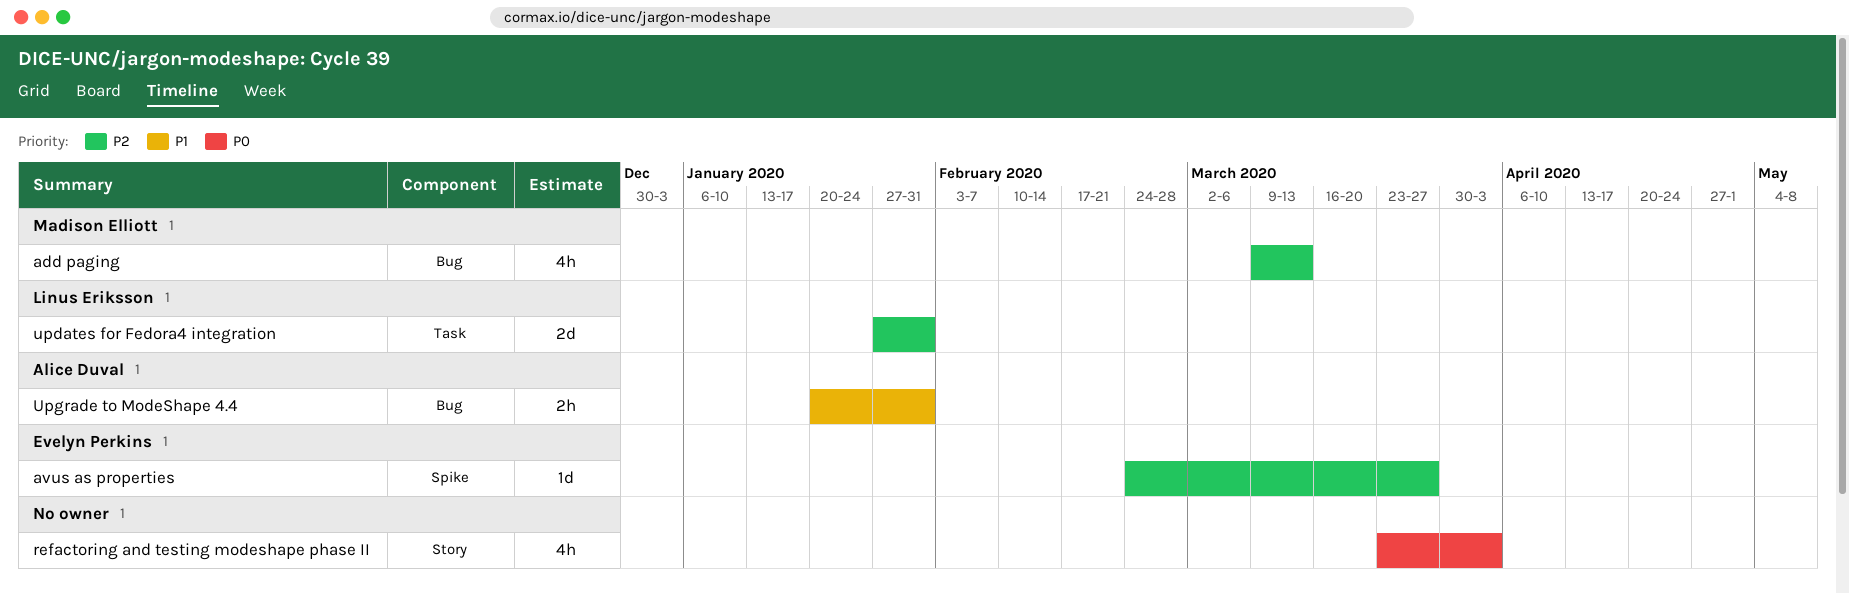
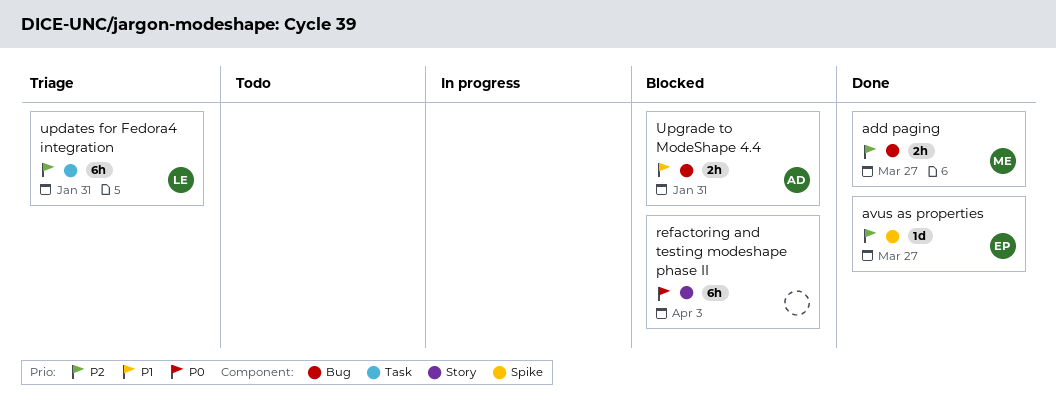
add paging, estimate: 4h -> 2h
add paging, due: Mar 13 -> Mar 27
refactoring and testing modeshape phase II, estimate: 4h -> 6h
updates for Fedora4 integration, estimate: 2d -> 6h

